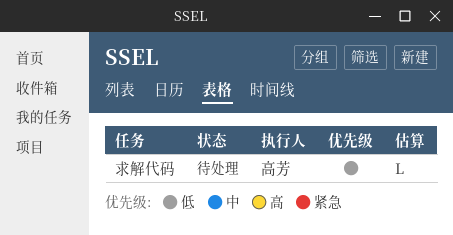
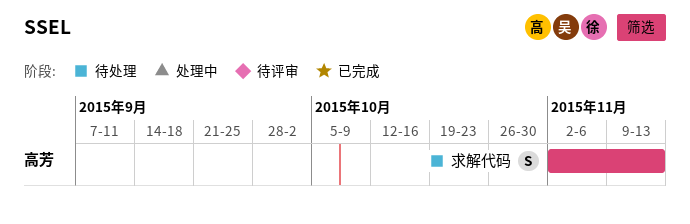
求解代码, estimate: L -> S

